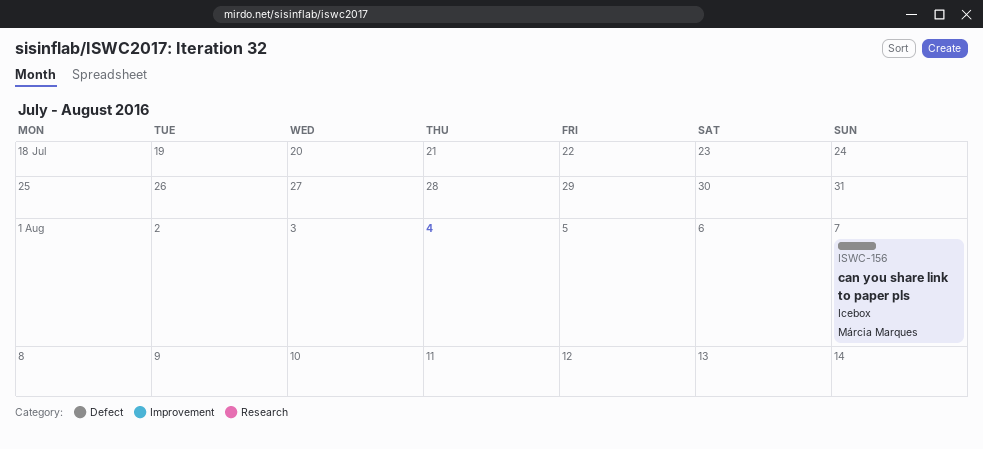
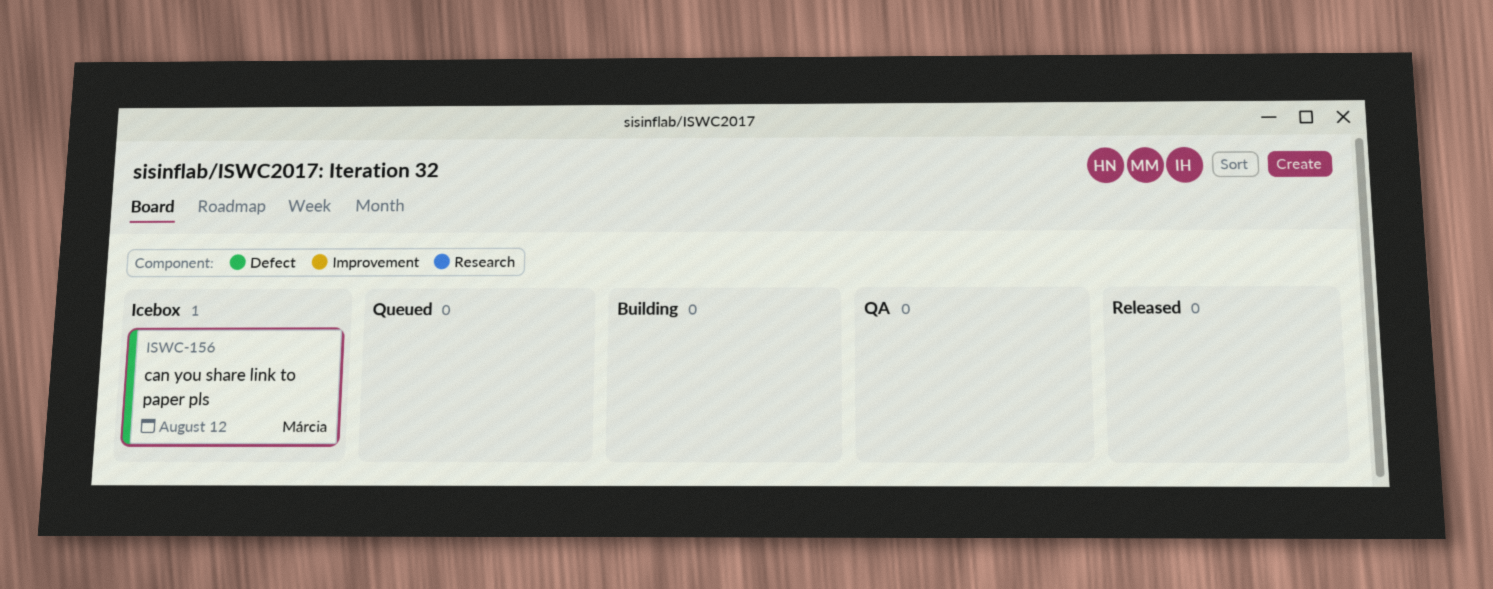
ISWC-156, due: Aug 7 -> Aug 12

